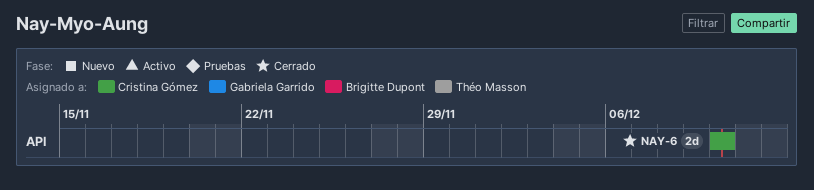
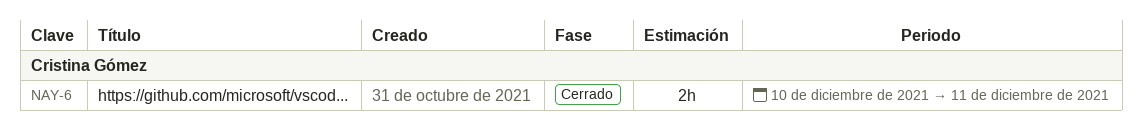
NAY-6, estimate: 2d -> 2h
NAY-6, due: Dec 10 -> Dec 11

